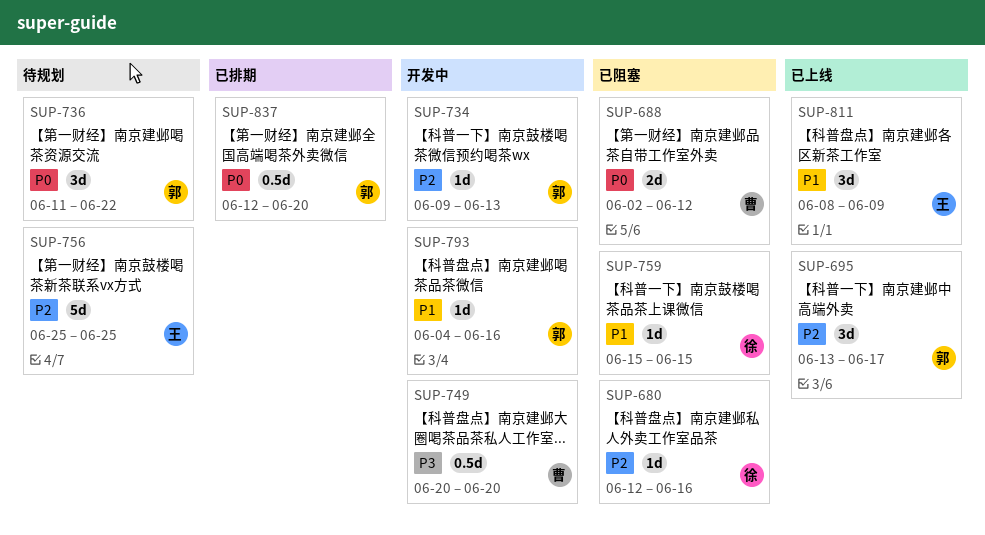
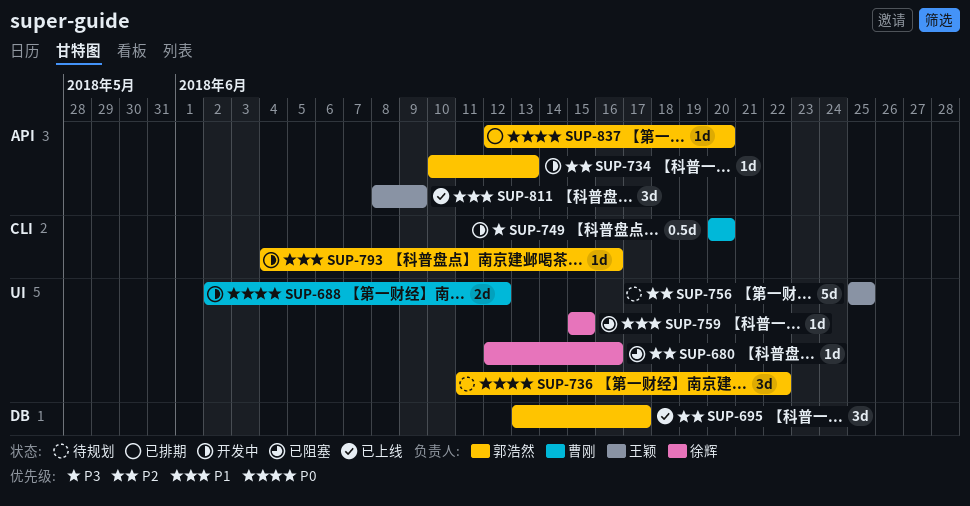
SUP-688, status: 已阻塞 -> 开发中
SUP-734, start: Jun 9 -> Jun 10
SUP-837, estimate: 0.5d -> 1d

